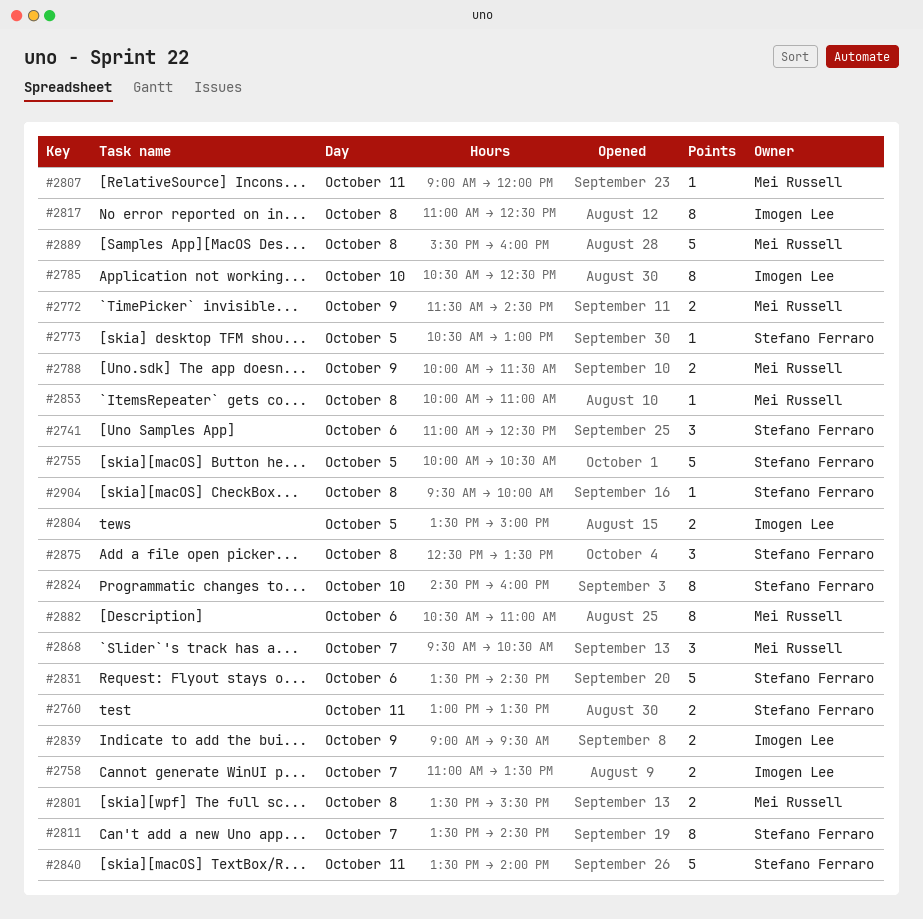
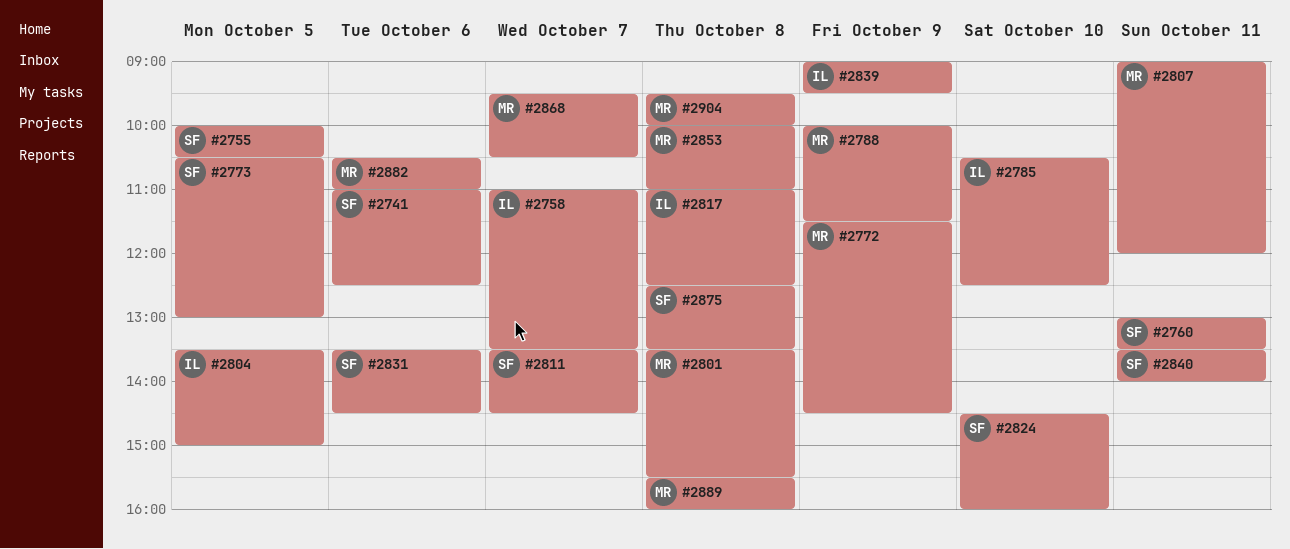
#2904, owner: Stefano Ferraro -> Mei Russell

